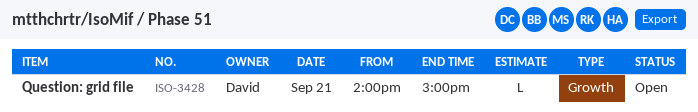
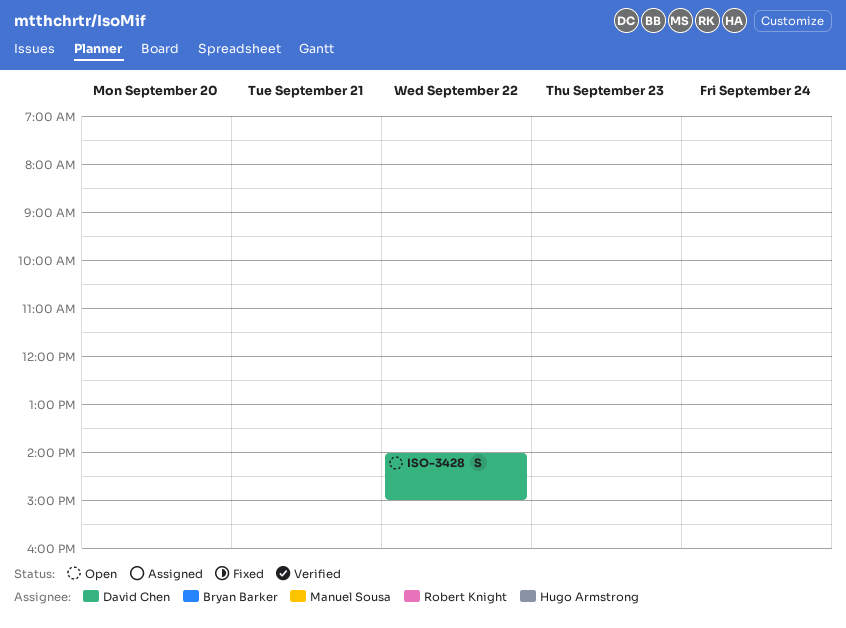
ISO-3428, estimate: L -> S
ISO-3428, day: Sep 21 -> Sep 22

